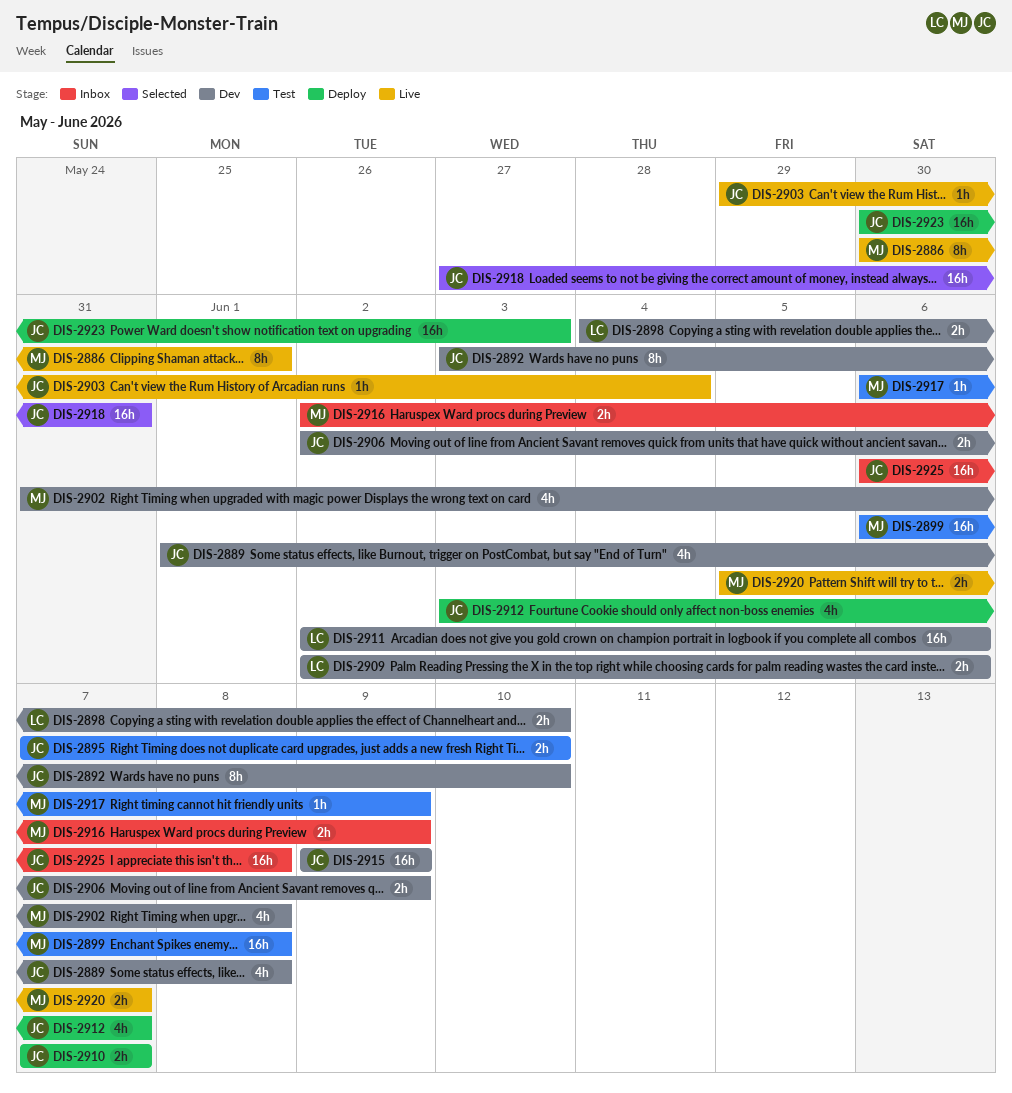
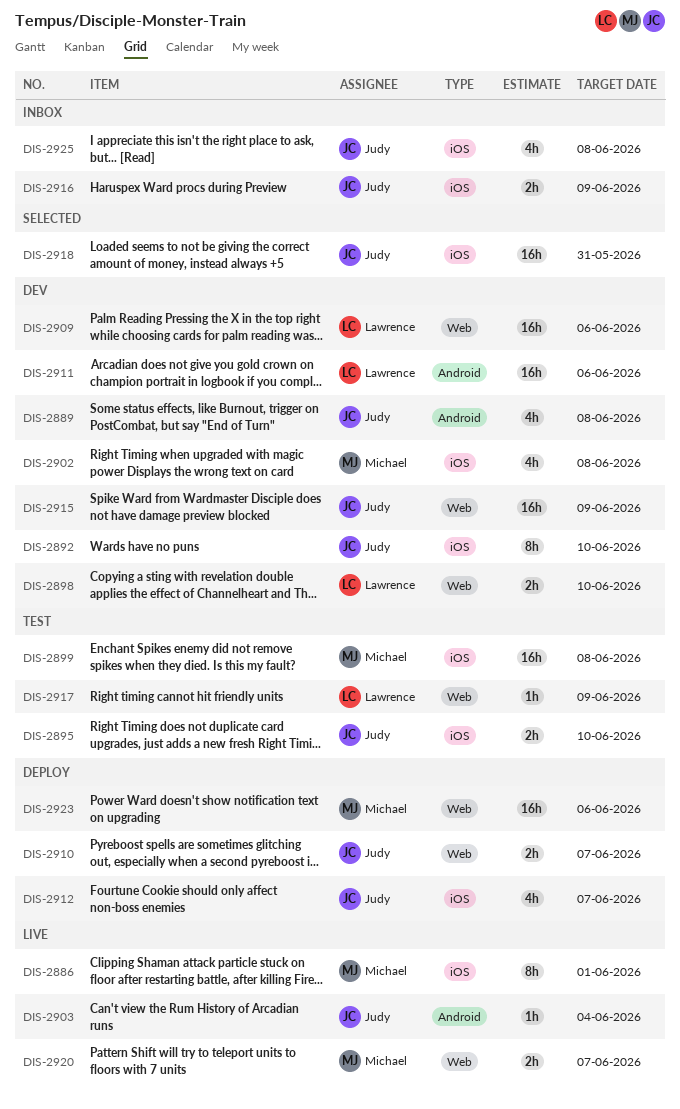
DIS-2906: present -> none
DIS-2909, estimate: 2h -> 16h
DIS-2916, owner: Michael -> Judy
DIS-2917, owner: Michael -> Lawrence
DIS-2923, owner: Judy -> Michael
DIS-2923, due: Jun 3 -> Jun 6
DIS-2925, estimate: 16h -> 4h

